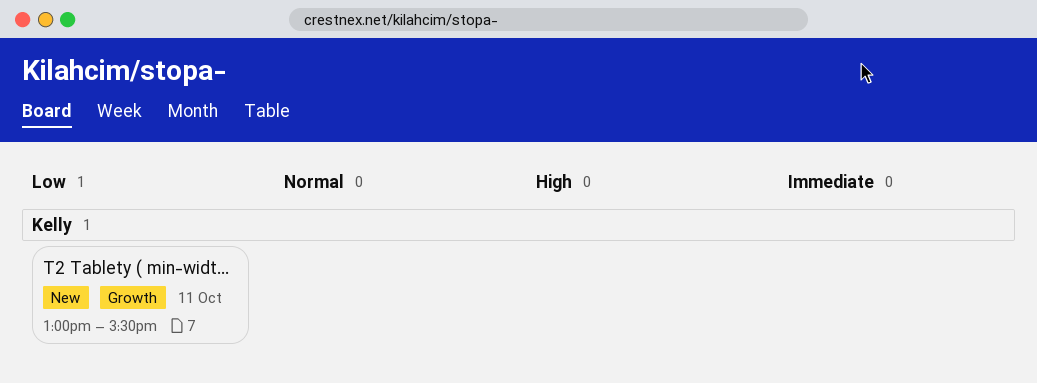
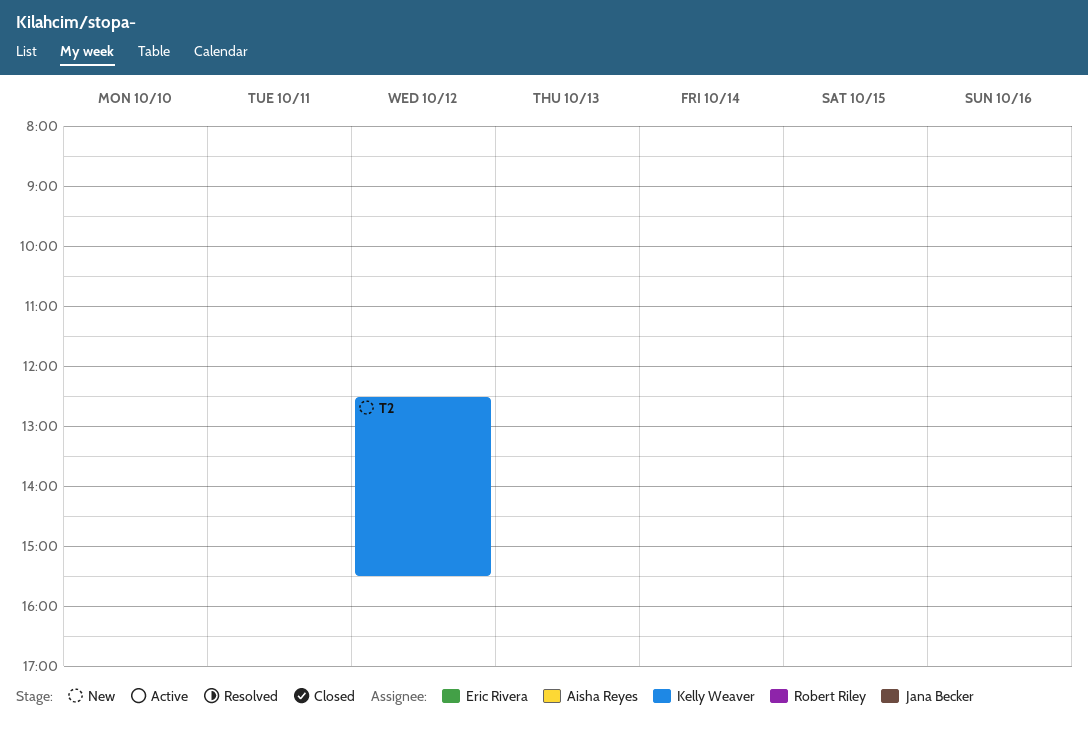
T2, day: Oct 11 -> Oct 12
T2, begins: 13:00 -> 12:30

